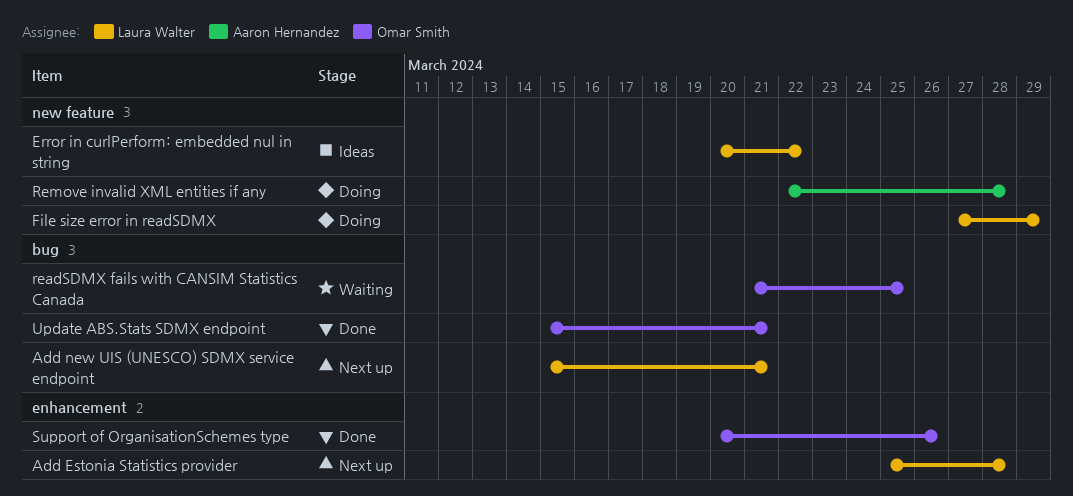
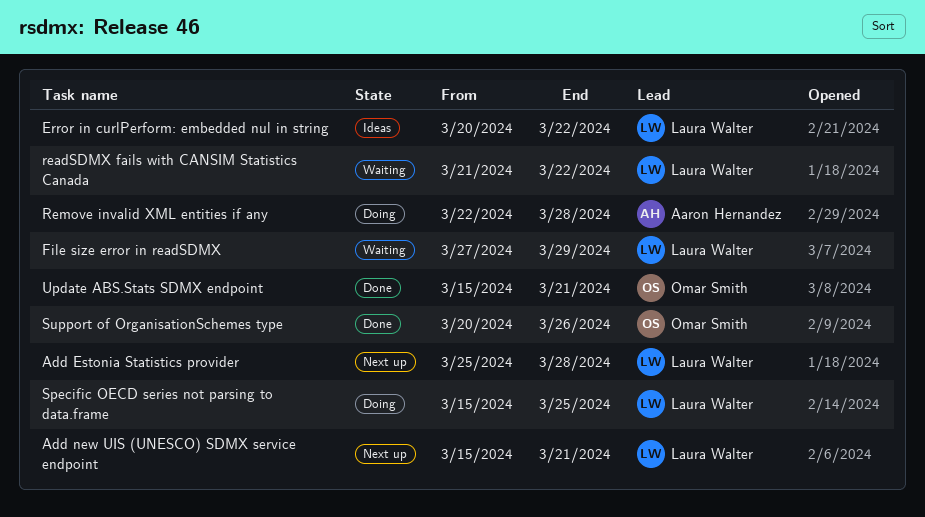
File size error in readSDMX, status: Doing -> Waiting
readSDMX fails with CANSIM Statistics Canada, owner: Omar Smith -> Laura Walter
readSDMX fails with CANSIM Statistics Canada, due: Mar 25 -> Mar 22
Specific OECD series not parsing to data.frame: none -> present

